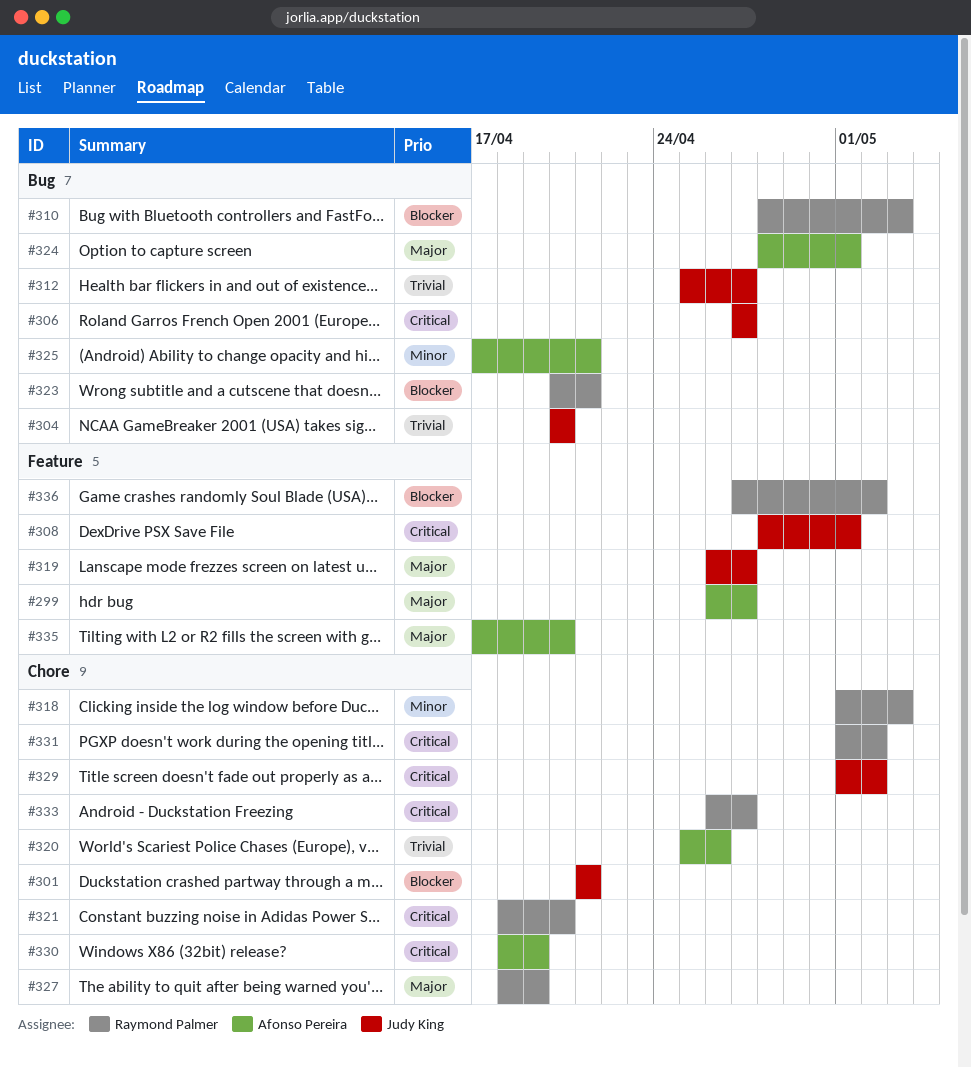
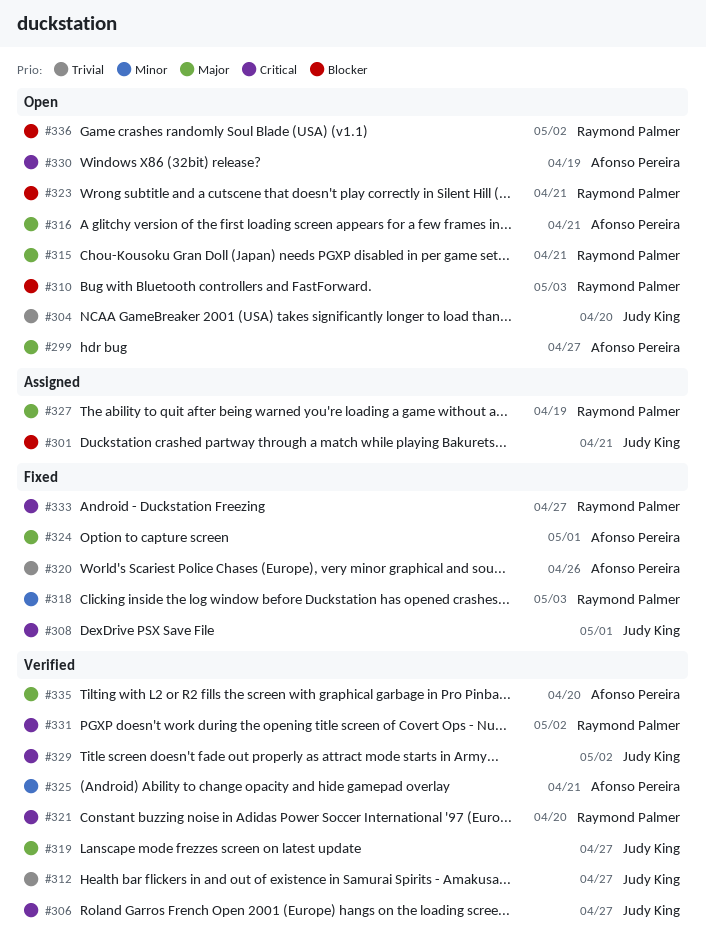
#315: none -> present
#316: none -> present

